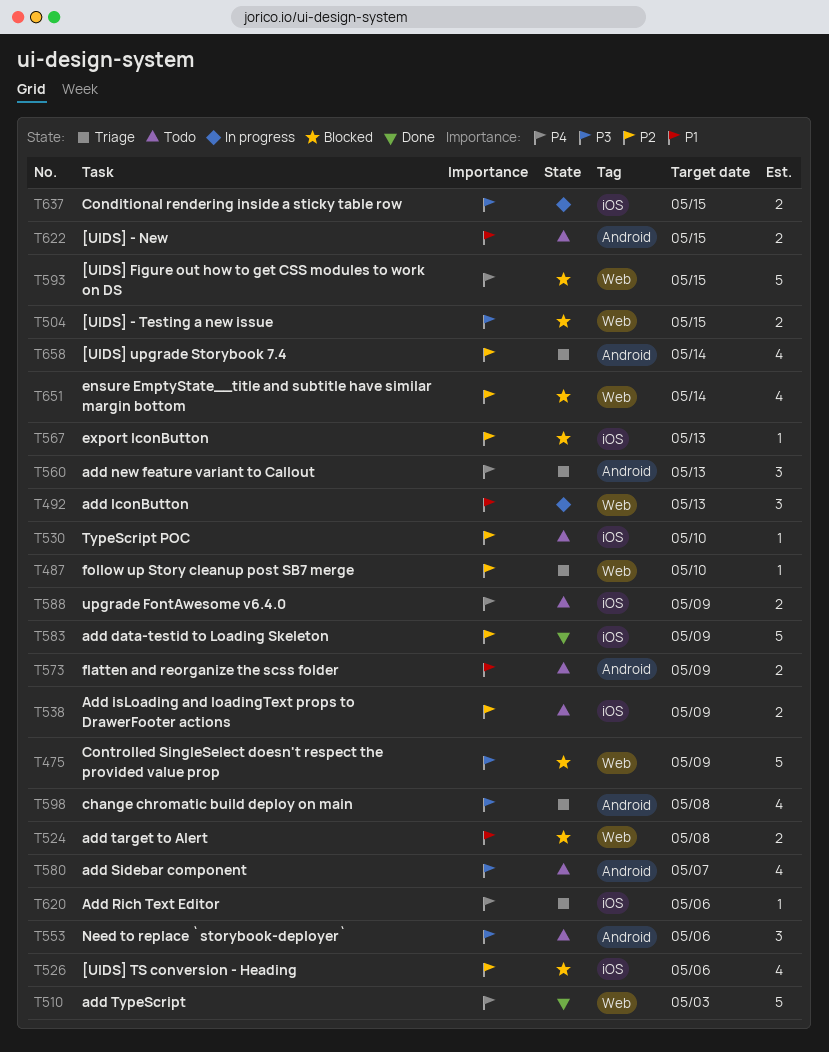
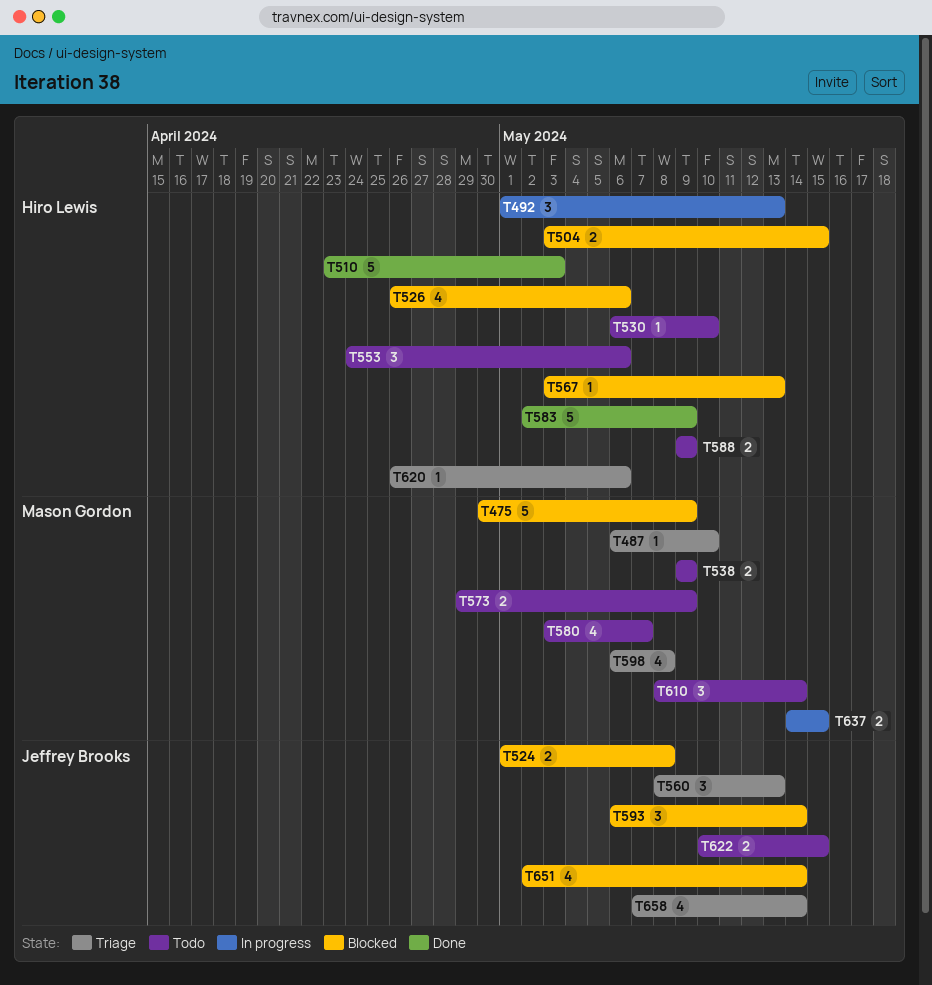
T593, estimate: 5 -> 3
T593, due: May 15 -> May 14
T610: none -> present

